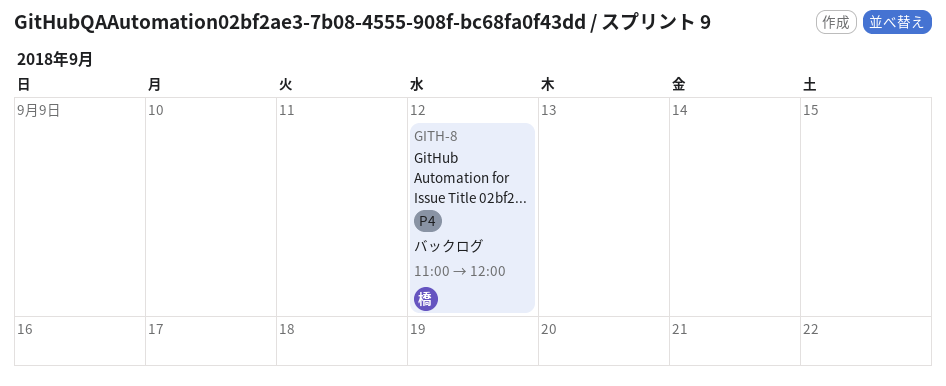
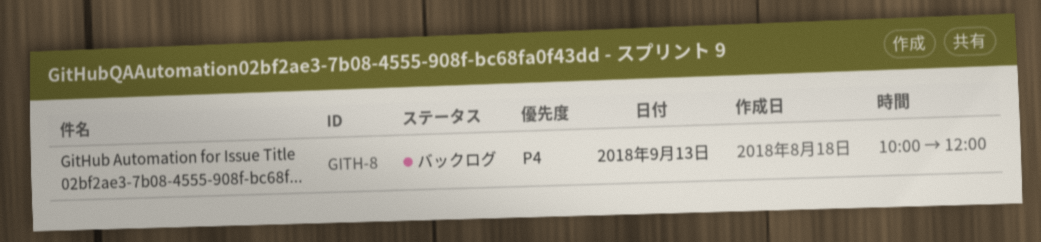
GITH-8, day: Sep 12 -> Sep 13
GITH-8, begins: 11:00 -> 10:00

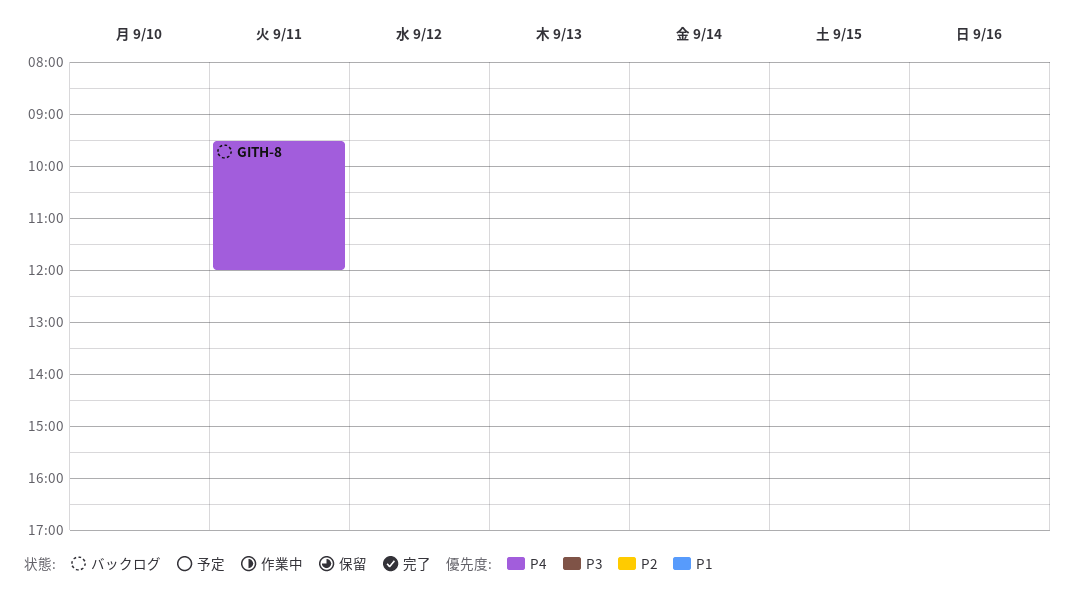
GITH-8, day: Sep 13 -> Sep 11
GITH-8, begins: 10:00 -> 09:30

